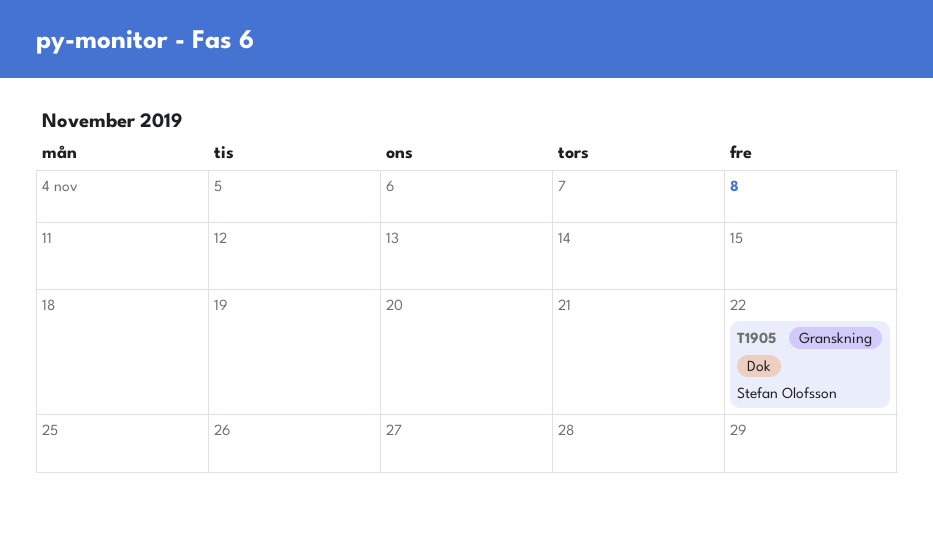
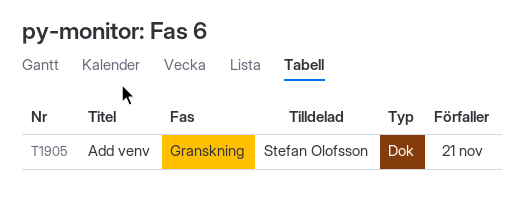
T1905, due: Nov 22 -> Nov 21

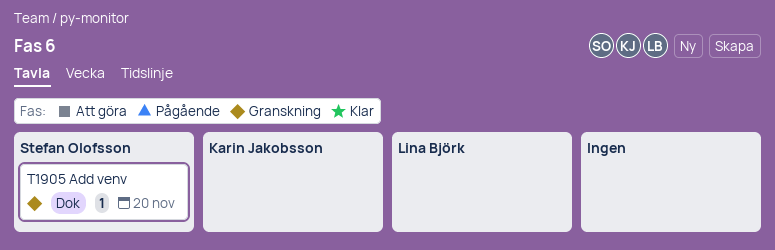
T1905, due: Nov 21 -> Nov 20

